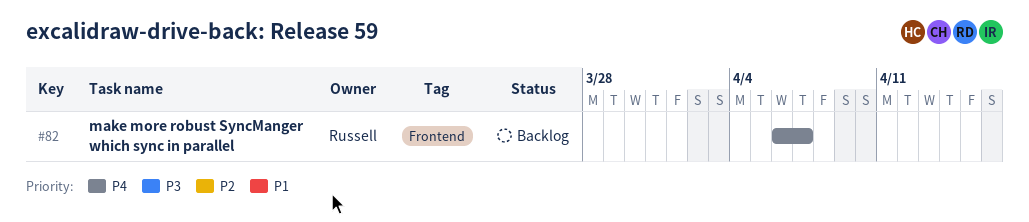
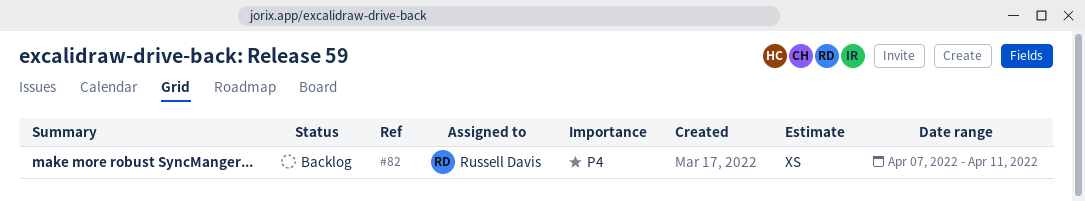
#82, start: Apr 6 -> Apr 7
#82, due: Apr 7 -> Apr 11

